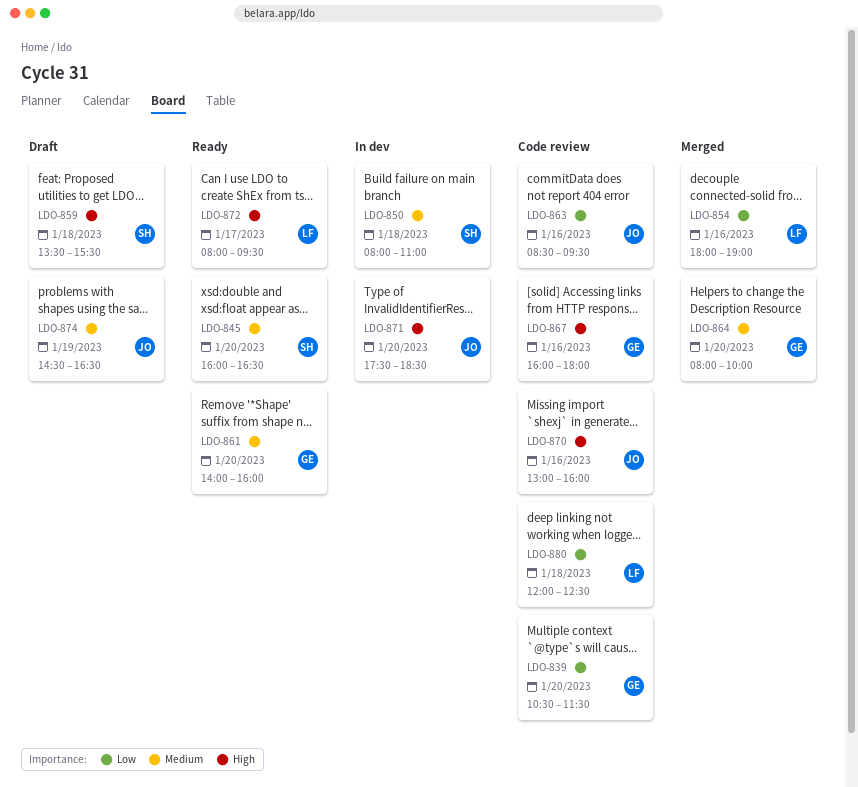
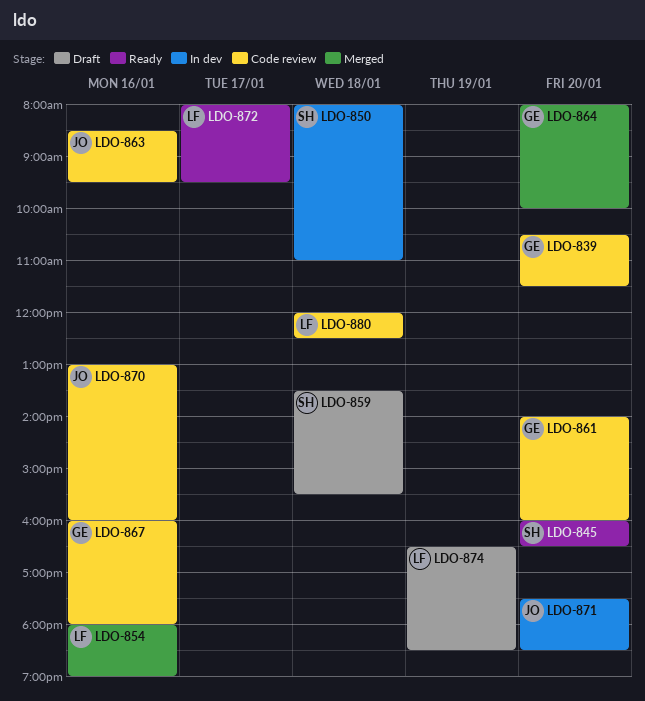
LDO-861, status: Ready -> Code review
LDO-874, owner: JO -> LF
LDO-874, begins: 14:30 -> 16:30
LDO-874, ends: 16:30 -> 18:30

